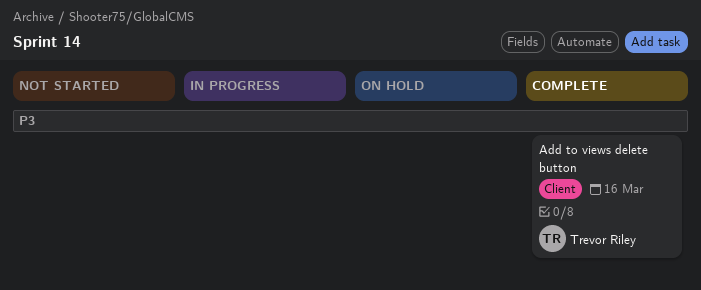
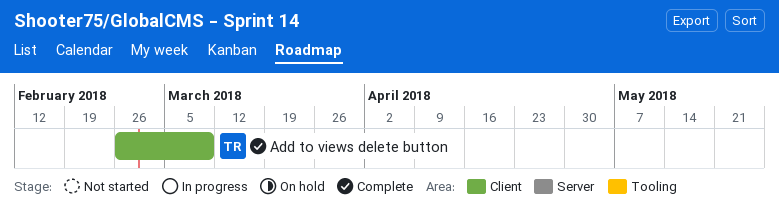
Add to views delete button, due: Mar 16 -> Mar 9

